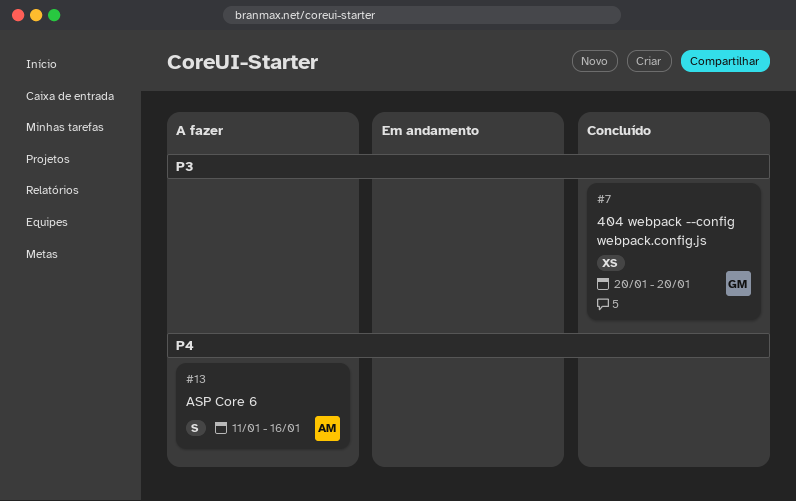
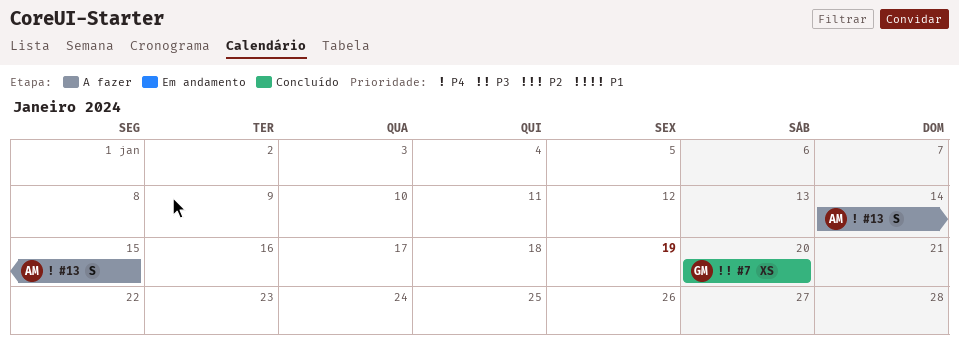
#13, start: Jan 11 -> Jan 14
#13, due: Jan 16 -> Jan 15

